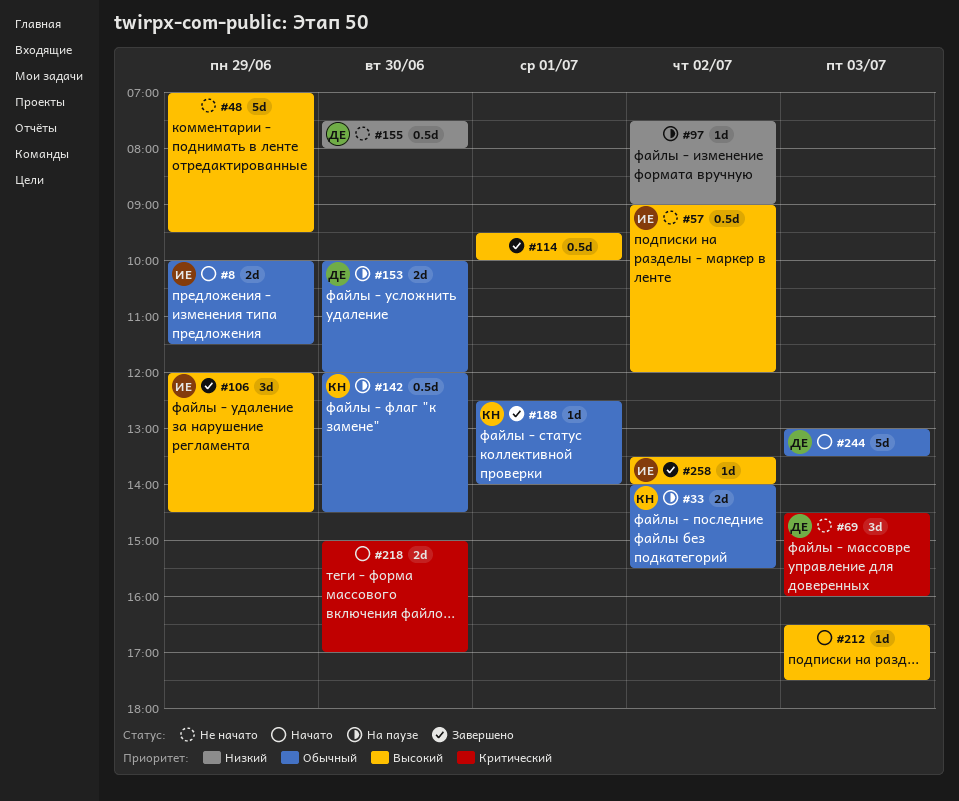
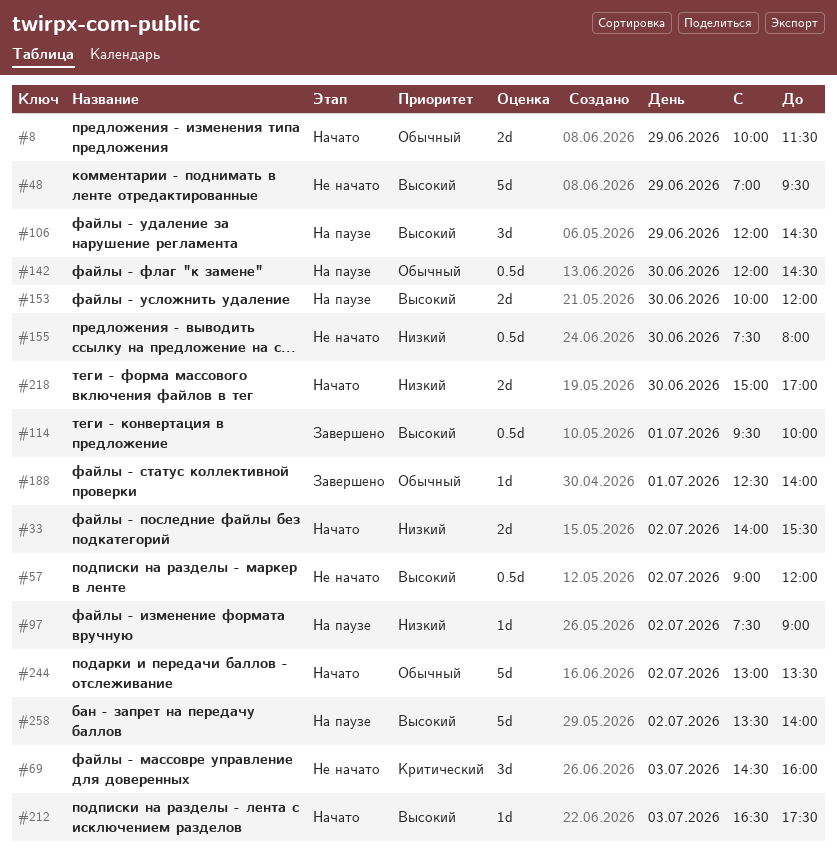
#33, status: На паузе -> Начато
#33, priority: Обычный -> Низкий
#106, status: Завершено -> На паузе
#153, priority: Обычный -> Высокий
#218, priority: Критический -> Низкий
#244, day: Jul 3 -> Jul 2
#258, status: Завершено -> На паузе
#258, estimate: 1d -> 5d

